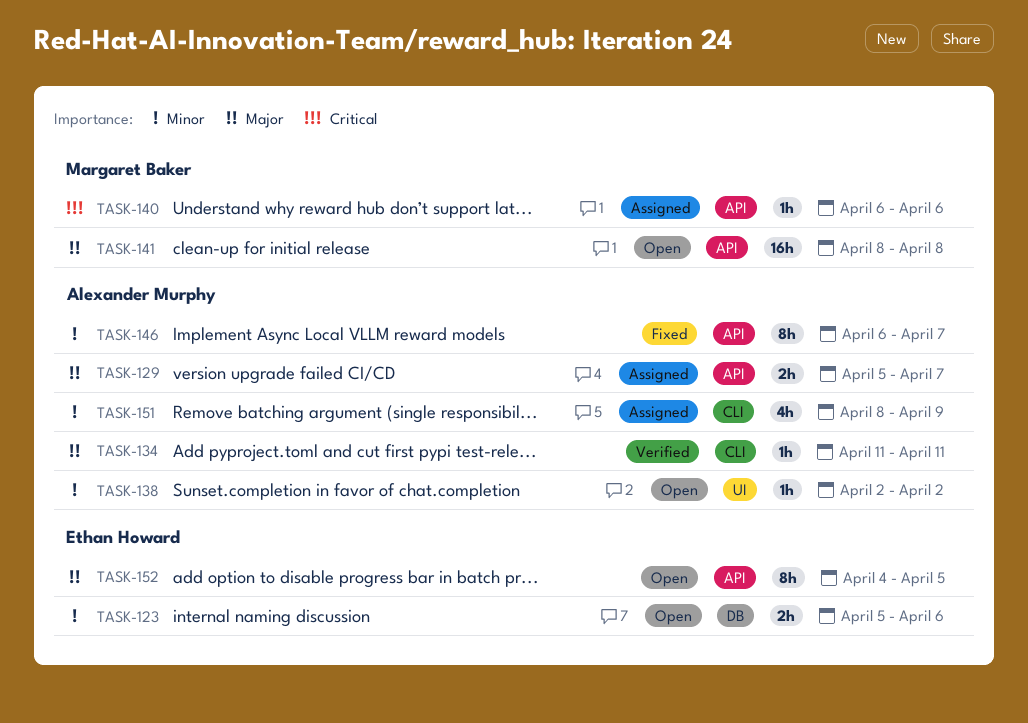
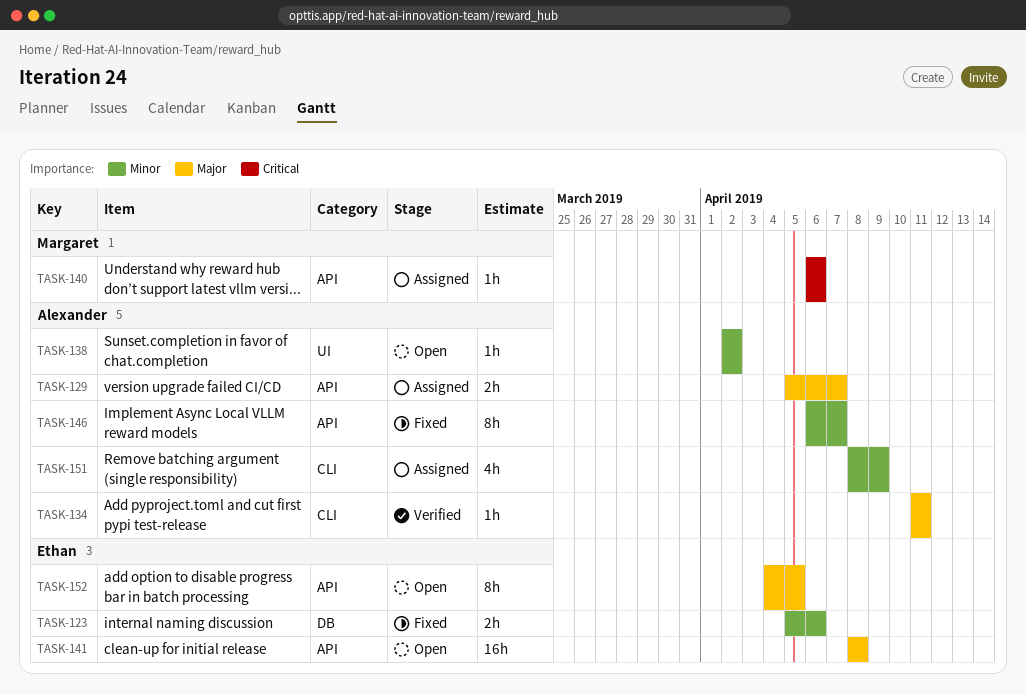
TASK-123, status: Open -> Fixed
TASK-141, owner: Margaret Baker -> Ethan Howard

